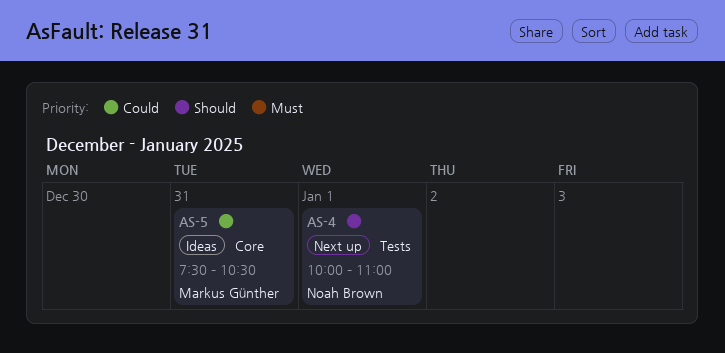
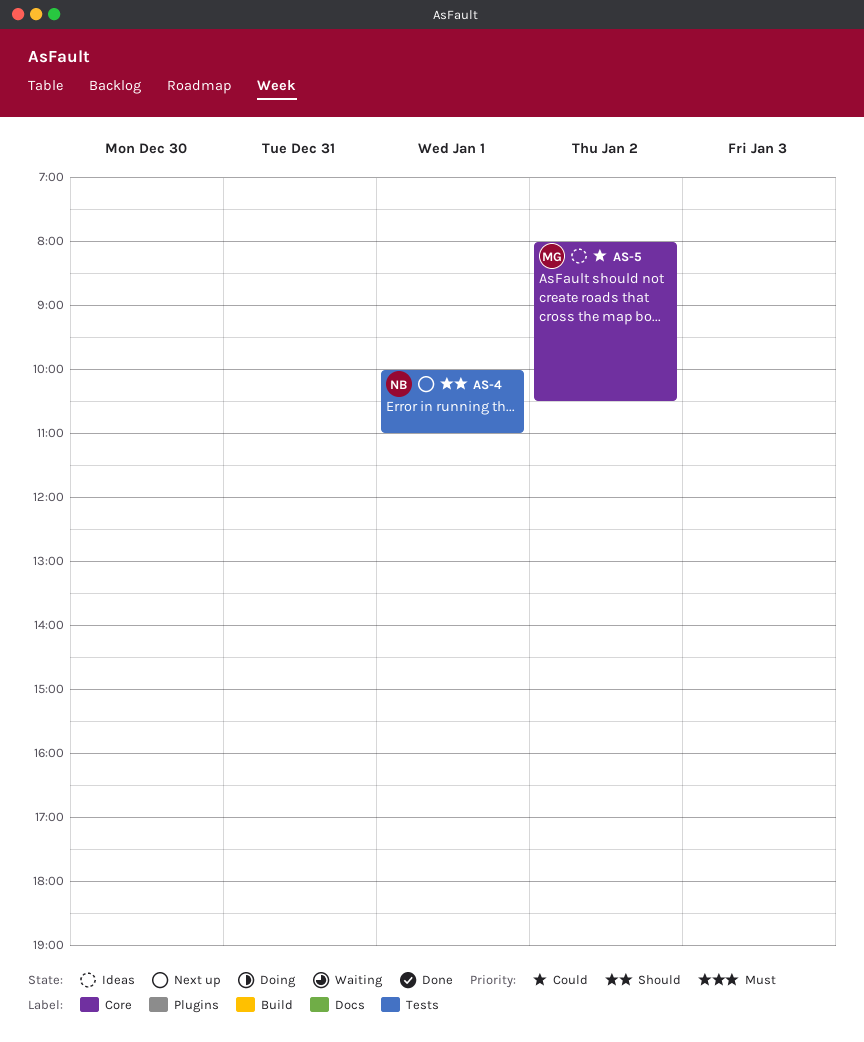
AS-5, day: Dec 31 -> Jan 2
AS-5, begins: 07:30 -> 08:00

